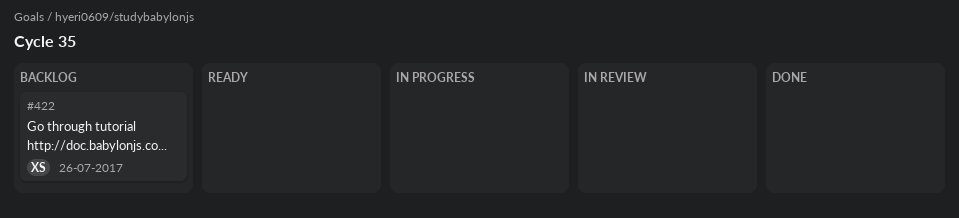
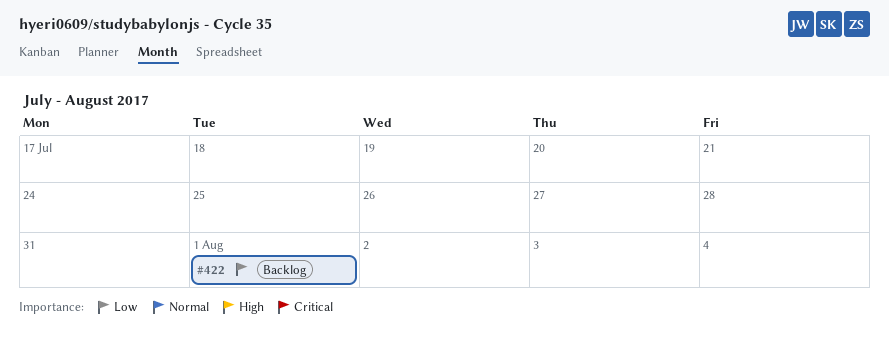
#422, due: Jul 26 -> Aug 1

